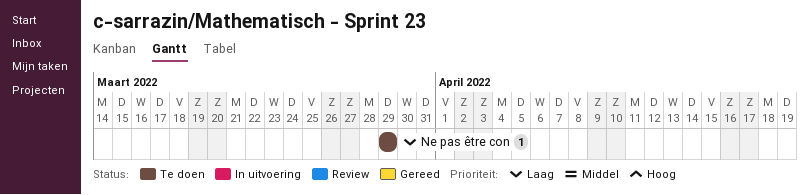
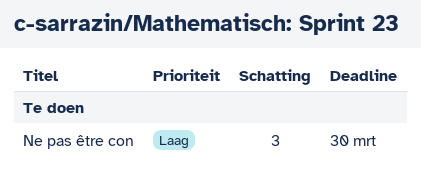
Ne pas être con, estimate: 1 -> 3
Ne pas être con, due: Mar 29 -> Mar 30

